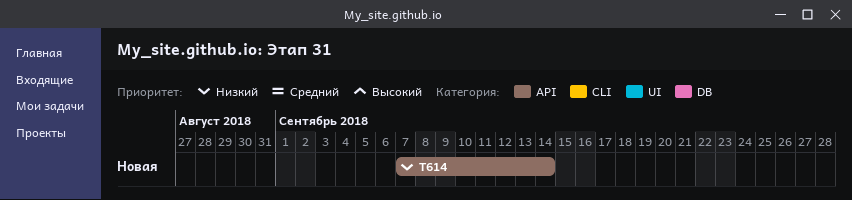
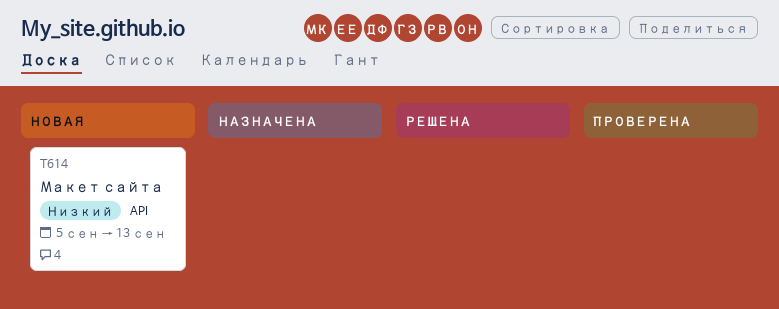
T614, start: Sep 7 -> Sep 5
T614, due: Sep 14 -> Sep 13

